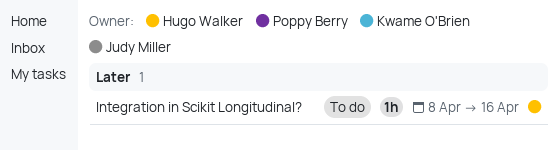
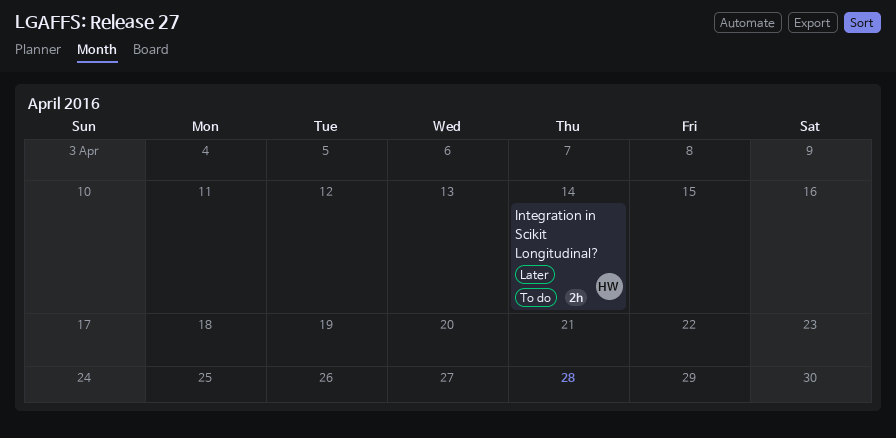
Integration in Scikit Longitudinal?, estimate: 1h -> 2h
Integration in Scikit Longitudinal?, due: Apr 16 -> Apr 14

